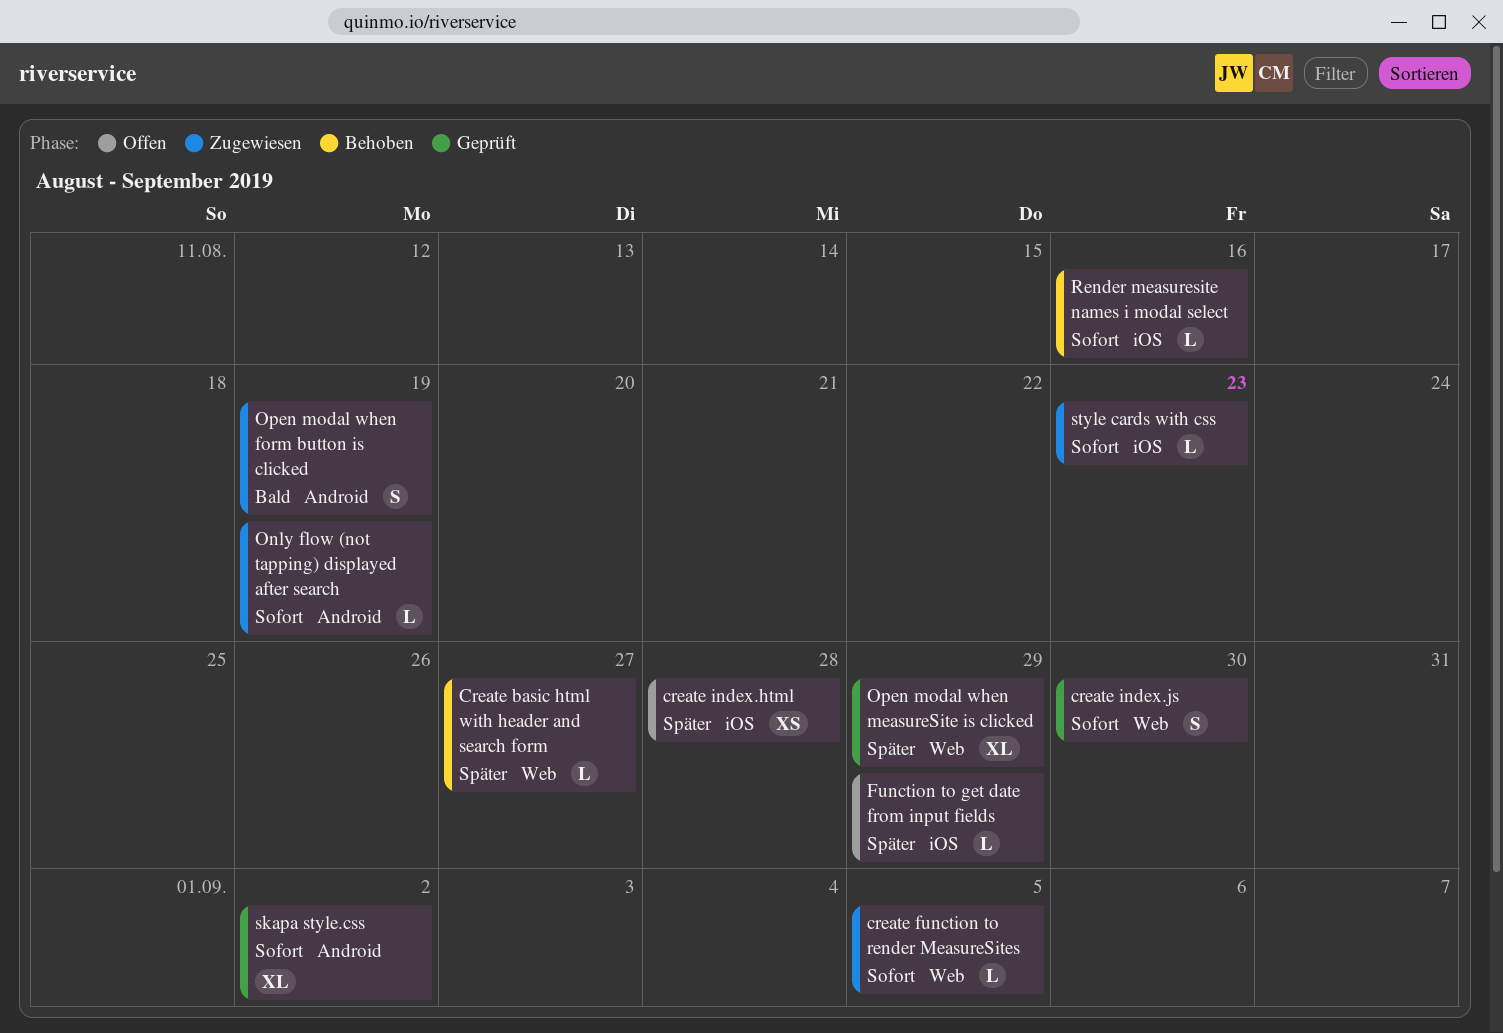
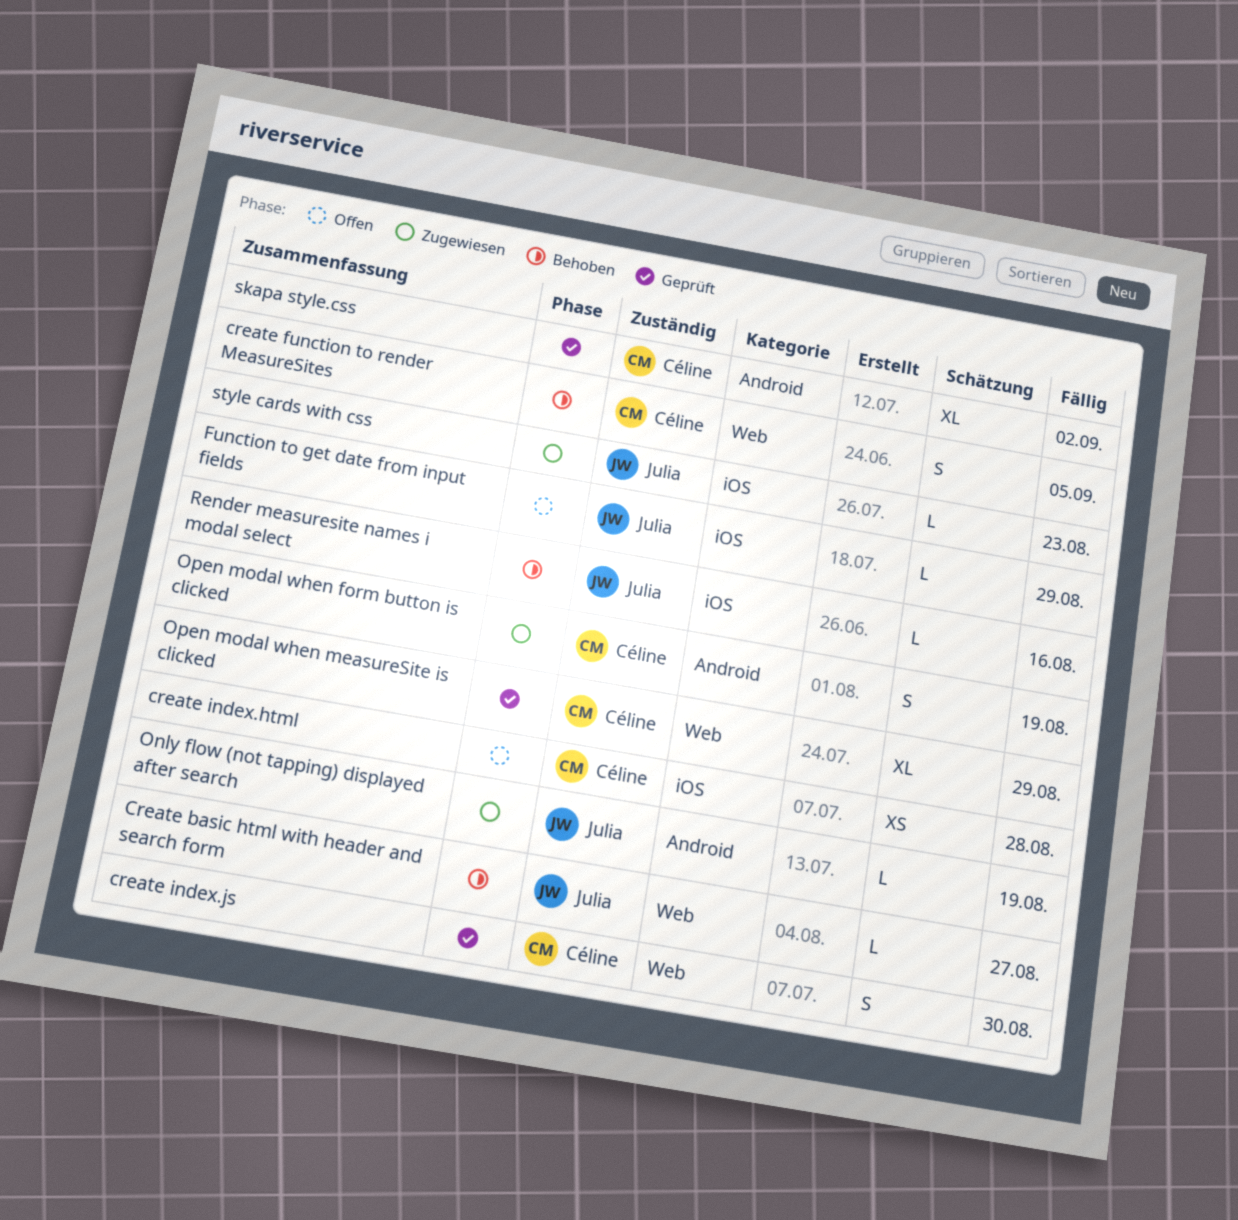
create function to render MeasureSites, status: Zugewiesen -> Behoben
create function to render MeasureSites, estimate: L -> S

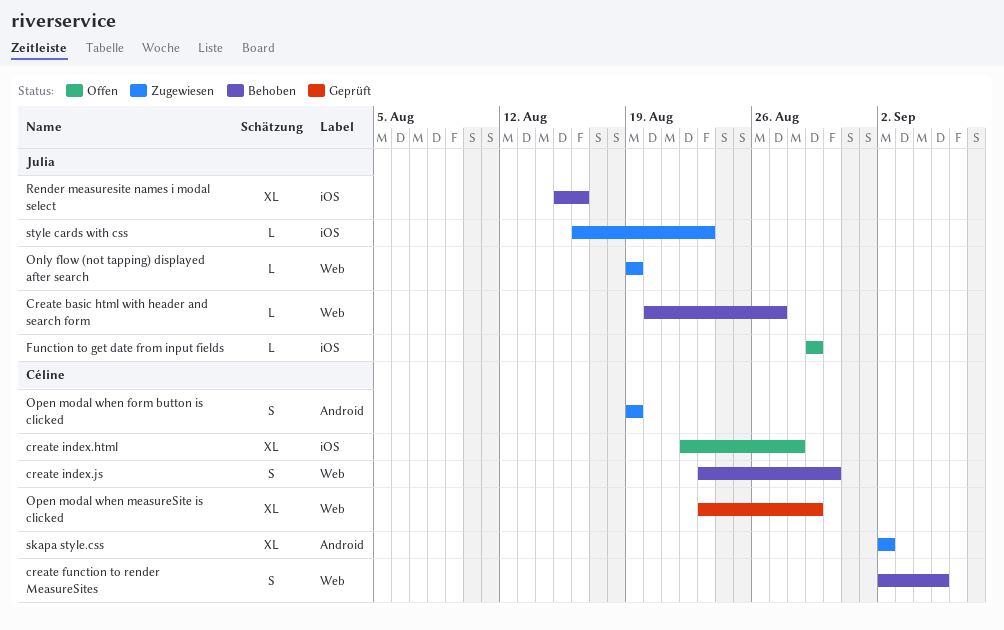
create index.html, estimate: XS -> XL
create index.js, status: Geprüft -> Behoben
Only flow (not tapping) displayed after search, label: Android -> Web
Render measuresite names i modal select, estimate: L -> XL
skapa style.css, status: Geprüft -> Zugewiesen

